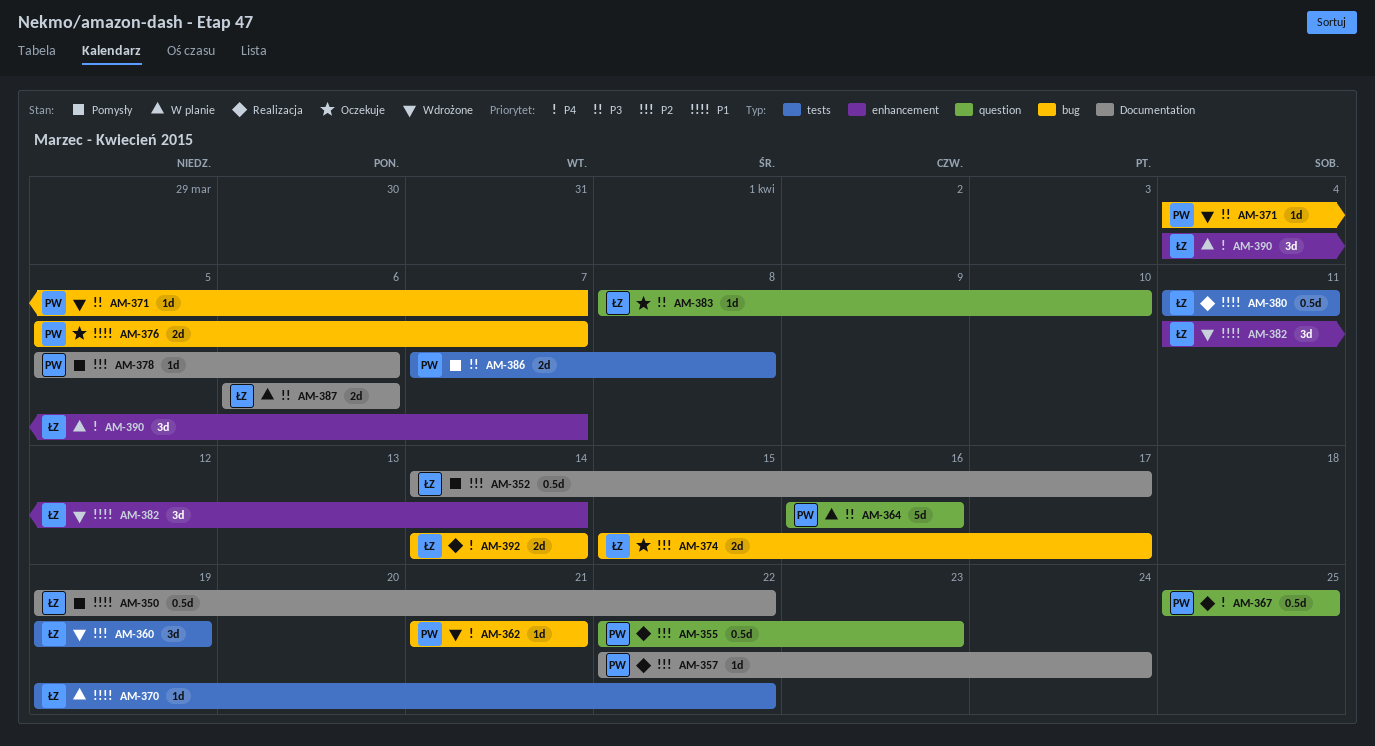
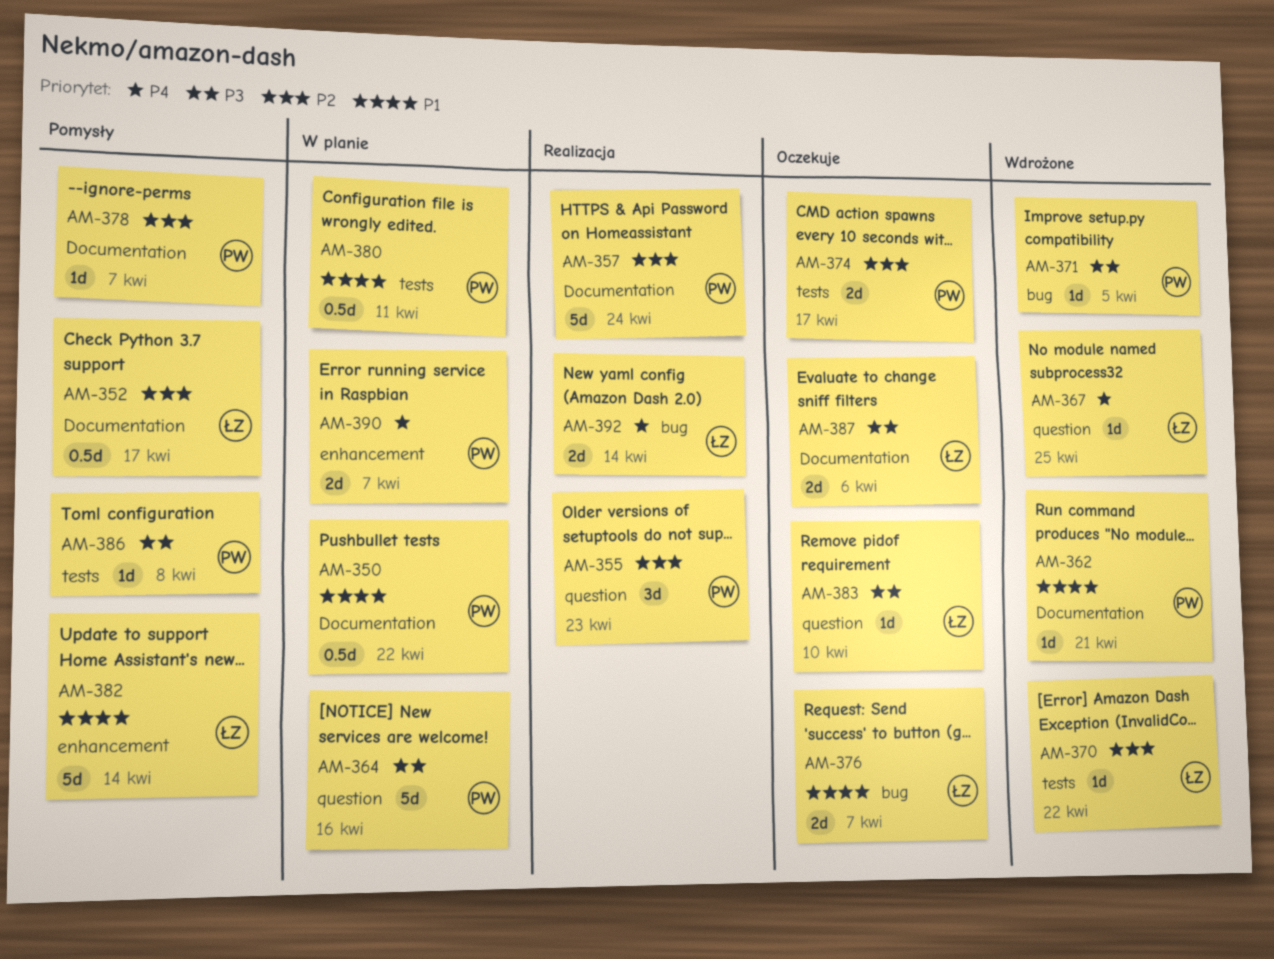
AM-350, status: Pomysły -> W planie
AM-350, owner: ŁZ -> PW
AM-355, estimate: 0.5d -> 3d
AM-357, estimate: 1d -> 5d
AM-360: present -> none
AM-362, priority: P4 -> P1
AM-362, label: bug -> Documentation
AM-367, status: Realizacja -> Wdrożone
AM-367, owner: PW -> ŁZ
AM-367, estimate: 0.5d -> 1d
AM-370, status: W planie -> Wdrożone
AM-370, priority: P1 -> P2
AM-371, due: Apr 7 -> Apr 5
AM-374, owner: ŁZ -> PW
AM-374, label: bug -> tests
AM-376, owner: PW -> ŁZ
AM-378, due: Apr 6 -> Apr 7
AM-380, status: Realizacja -> W planie
AM-380, owner: ŁZ -> PW
AM-382, status: Wdrożone -> Pomysły
AM-382, estimate: 3d -> 5d
AM-386, estimate: 2d -> 1d
AM-387, status: W planie -> Oczekuje
AM-390, owner: ŁZ -> PW
AM-390, estimate: 3d -> 2d

